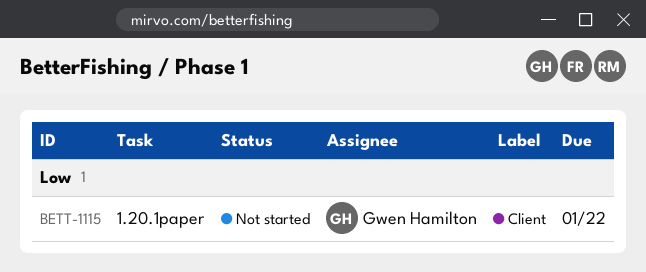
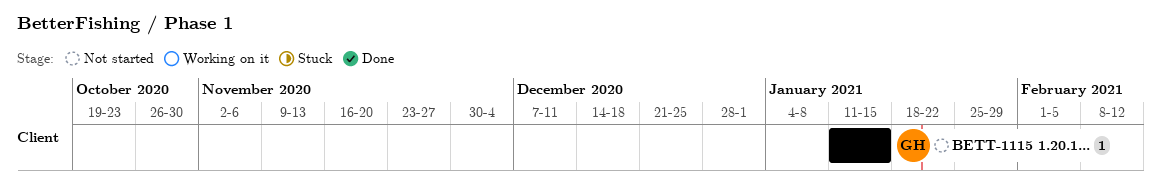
BETT-1115, due: Jan 22 -> Jan 15

